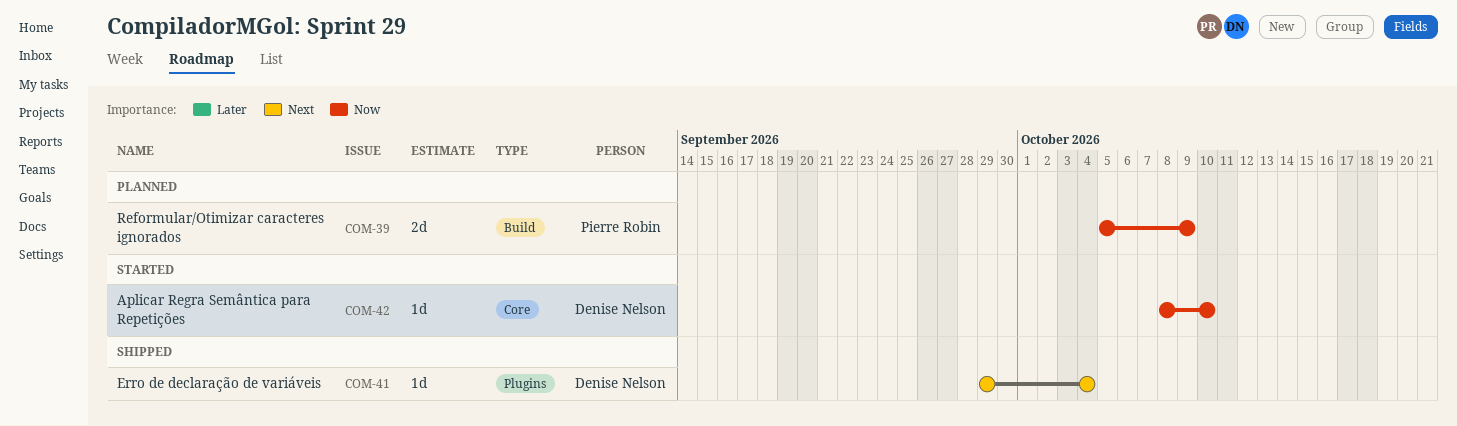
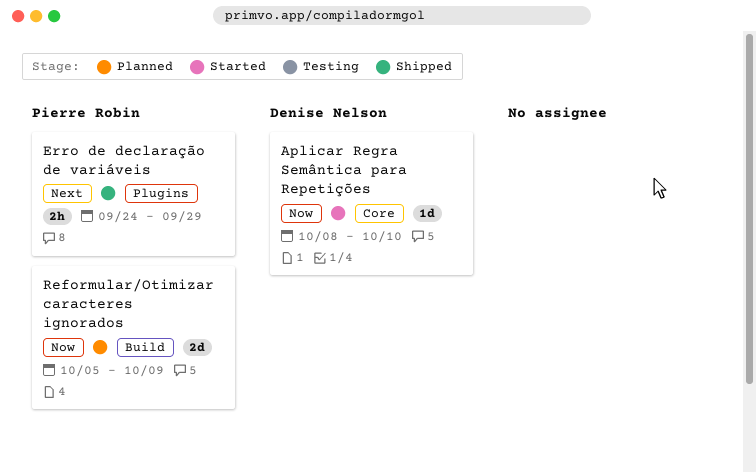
Erro de declaração de variáveis, owner: Denise Nelson -> Pierre Robin
Erro de declaração de variáveis, estimate: 1d -> 2h
Erro de declaração de variáveis, start: Sep 29 -> Sep 24
Erro de declaração de variáveis, due: Oct 4 -> Sep 29

